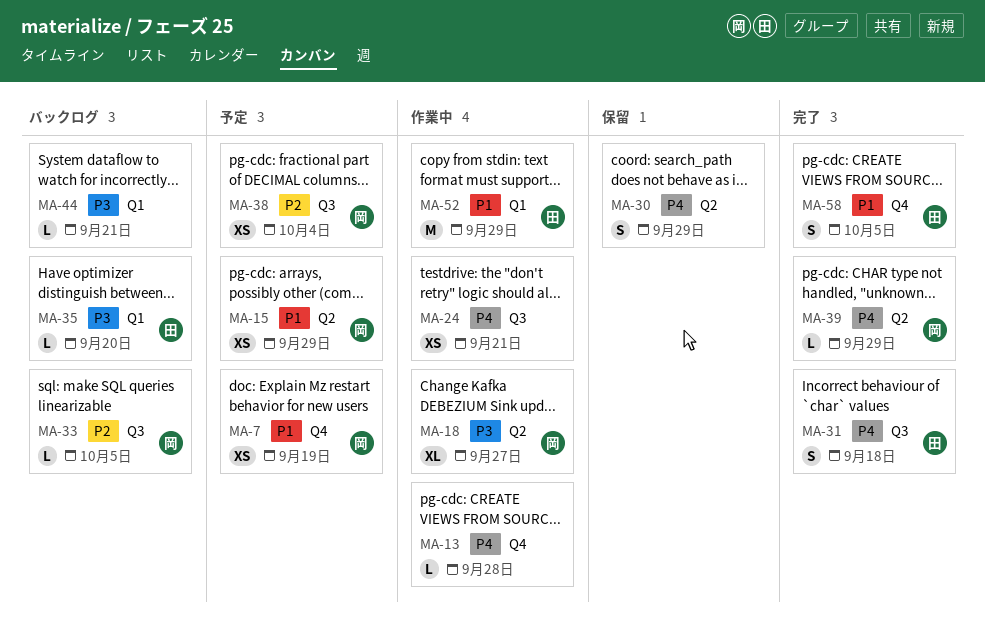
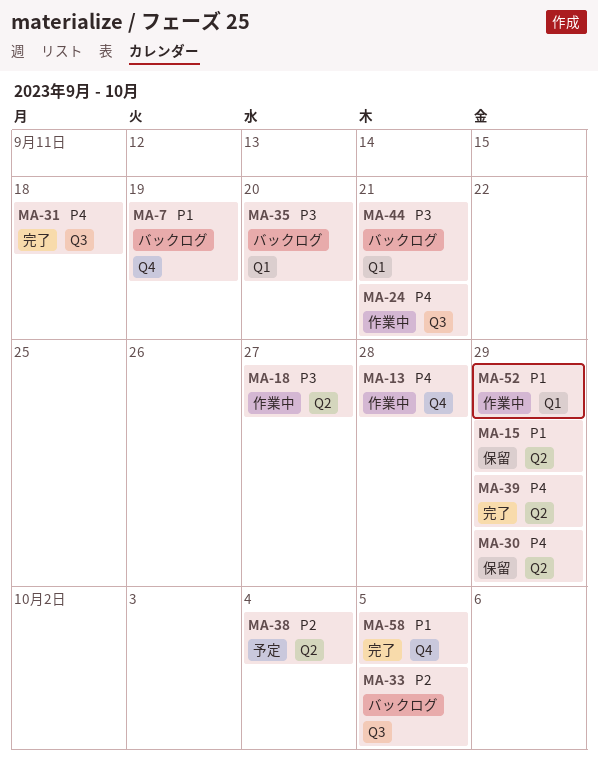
MA-7, status: 予定 -> バックログ
MA-15, status: 予定 -> 保留
MA-38, label: Q3 -> Q2

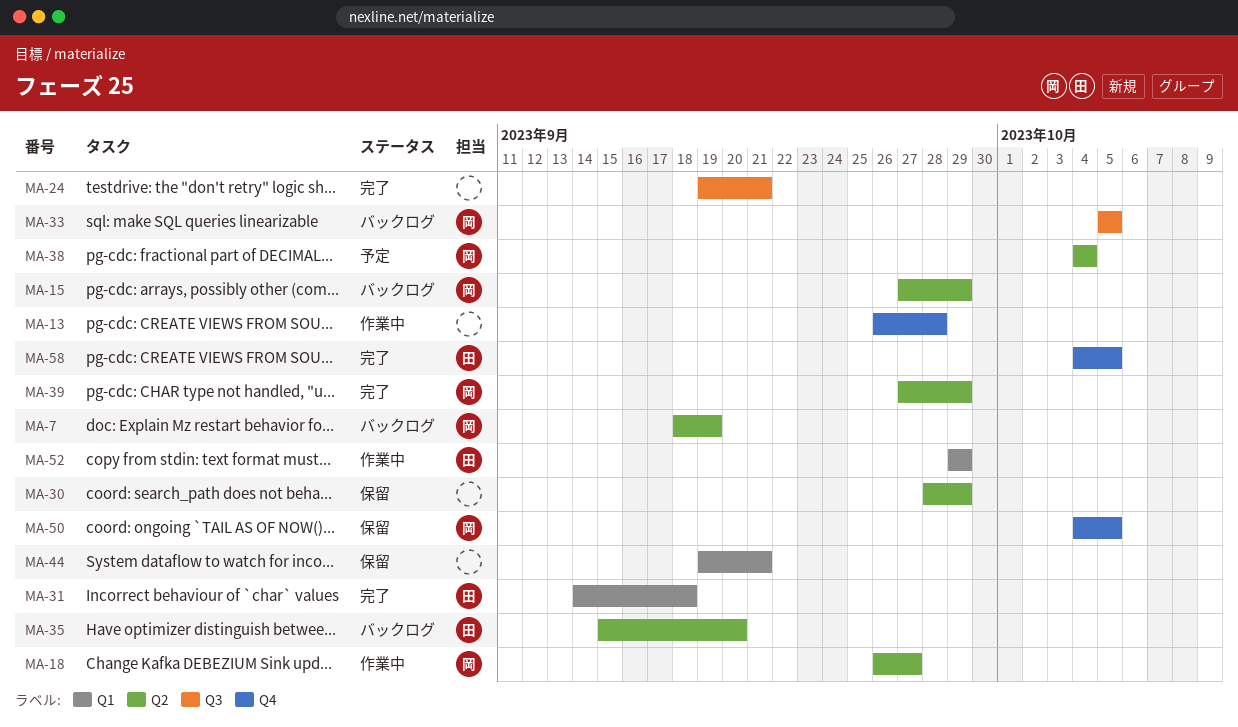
MA-7, label: Q4 -> Q2
MA-15, status: 保留 -> バックログ
MA-24, status: 作業中 -> 完了
MA-31, label: Q3 -> Q1
MA-35, label: Q1 -> Q2
MA-44, status: バックログ -> 保留
MA-50: none -> present

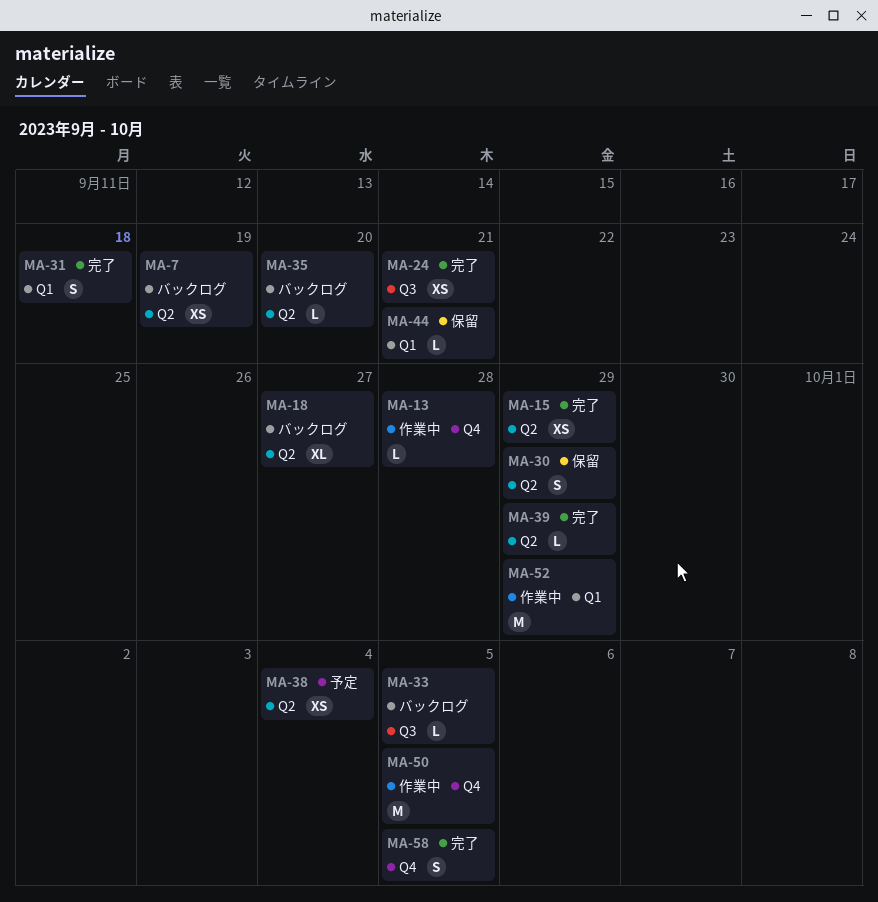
MA-15, status: バックログ -> 完了
MA-18, status: 作業中 -> バックログ
MA-50, status: 保留 -> 作業中

